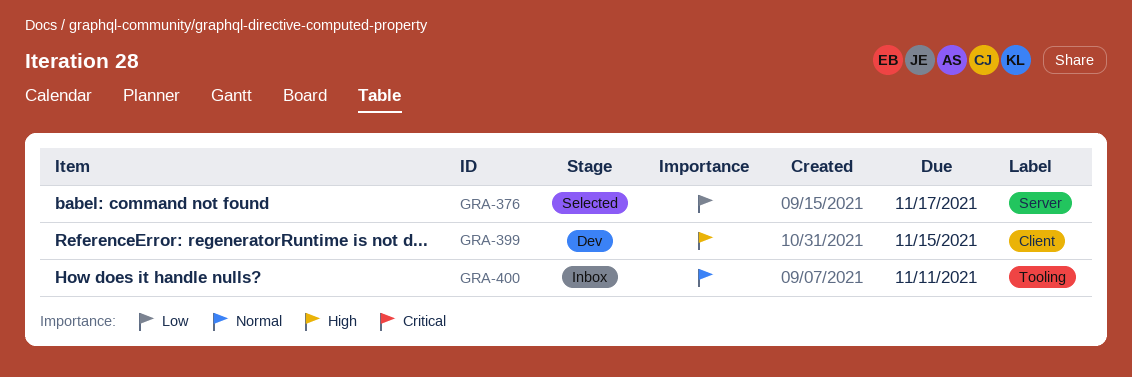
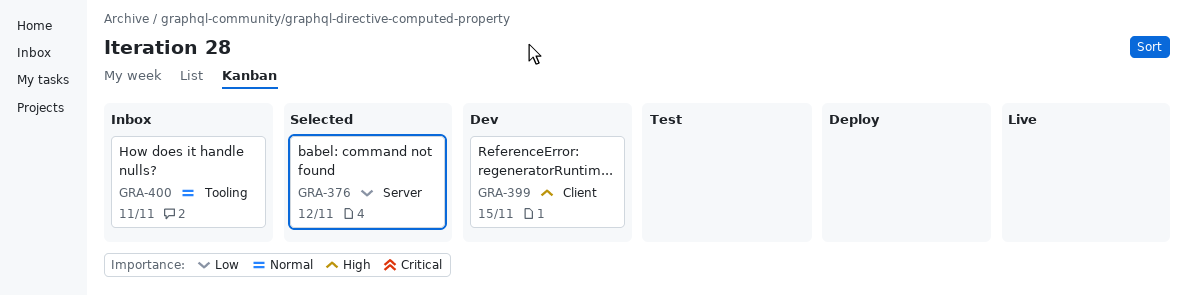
GRA-376, due: Nov 17 -> Nov 12

